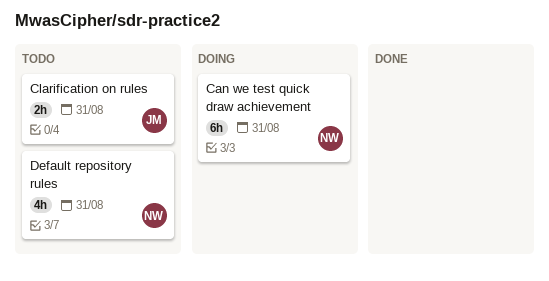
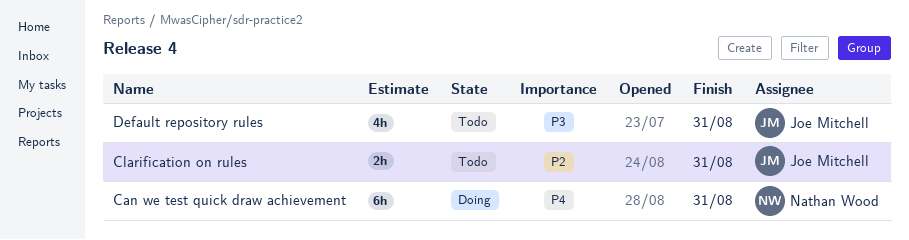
Default repository rules, owner: Nathan Wood -> Joe Mitchell

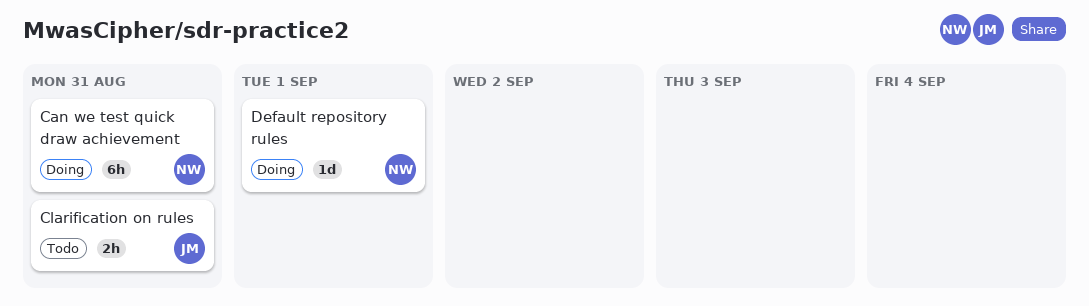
Default repository rules, status: Todo -> Doing
Default repository rules, owner: Joe Mitchell -> Nathan Wood
Default repository rules, estimate: 4h -> 1d
Default repository rules, due: Aug 31 -> Sep 1

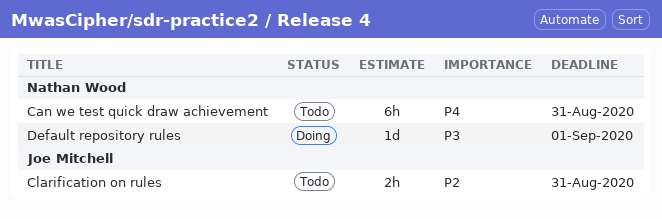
Can we test quick draw achievement, status: Doing -> Todo

